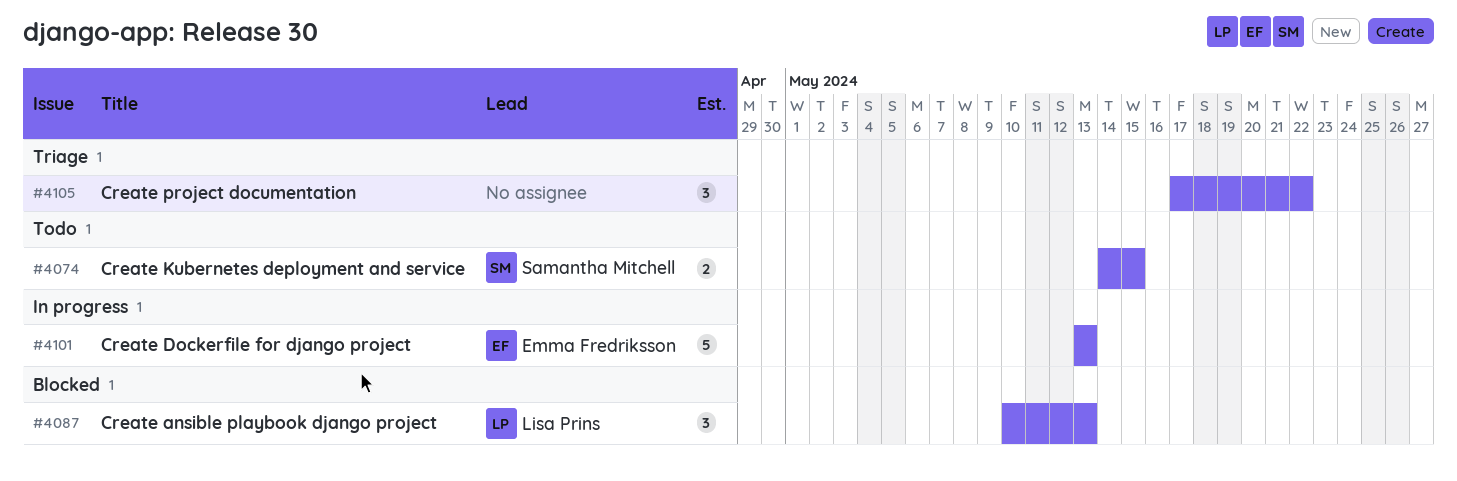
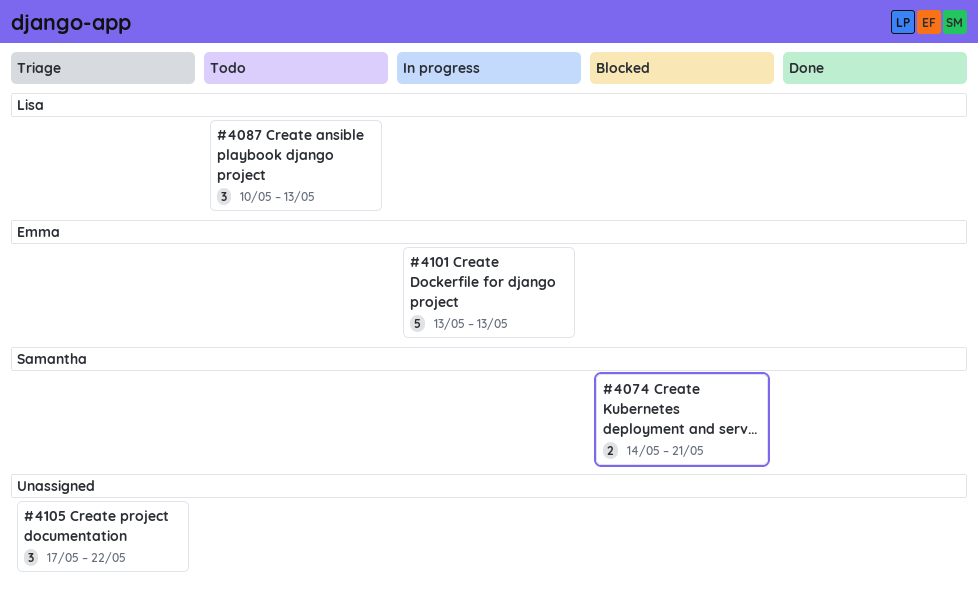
#4074, status: Todo -> Blocked
#4074, due: May 15 -> May 21
#4087, status: Blocked -> Todo

